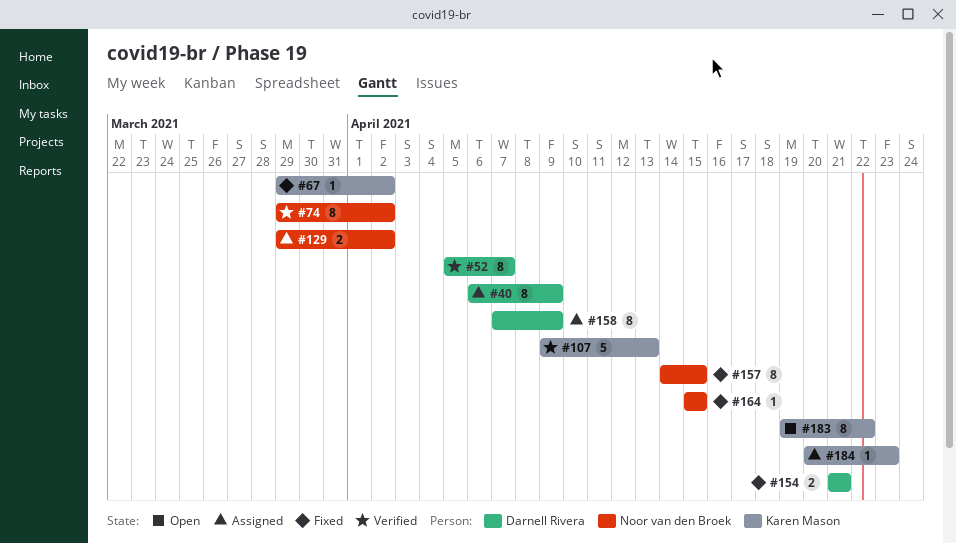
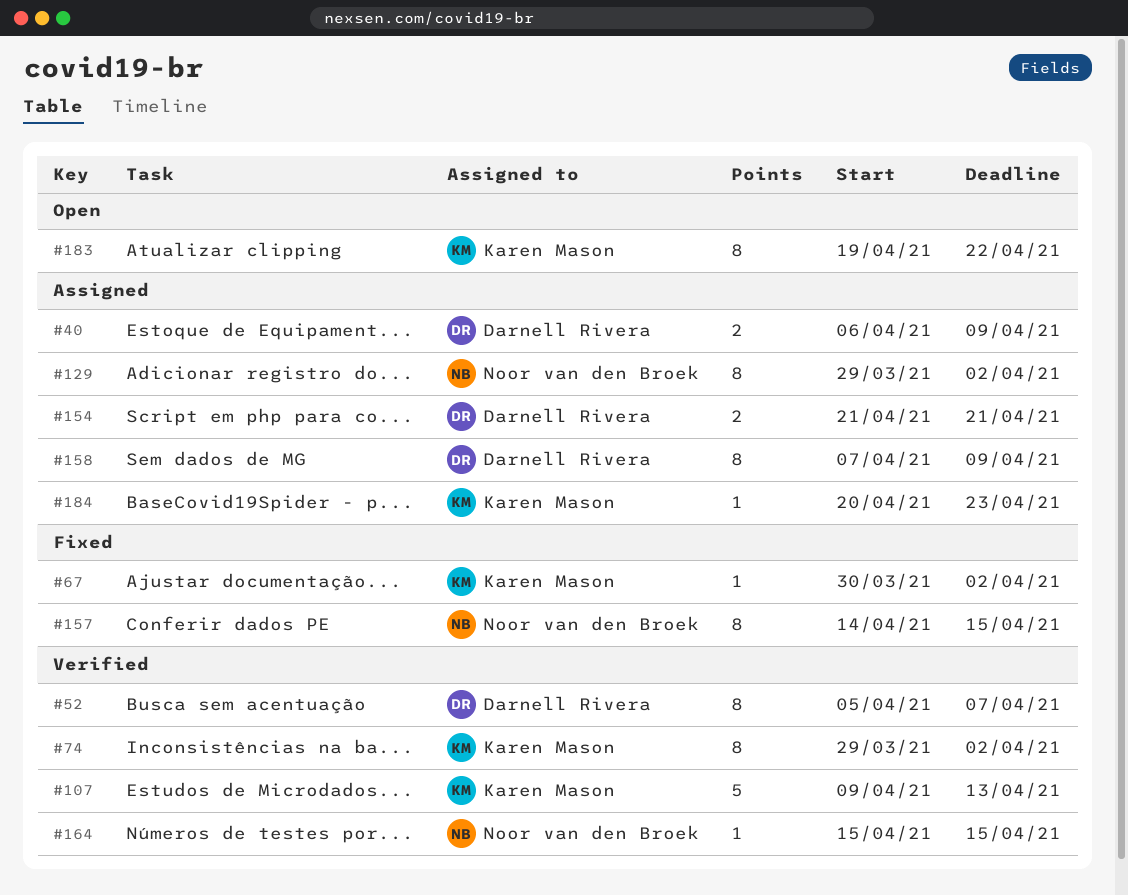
#40, estimate: 8 -> 2
#67, start: Mar 29 -> Mar 30
#74, owner: Noor van den Broek -> Karen Mason
#129, estimate: 2 -> 8
#154, status: Fixed -> Assigned
#164, status: Fixed -> Verified

